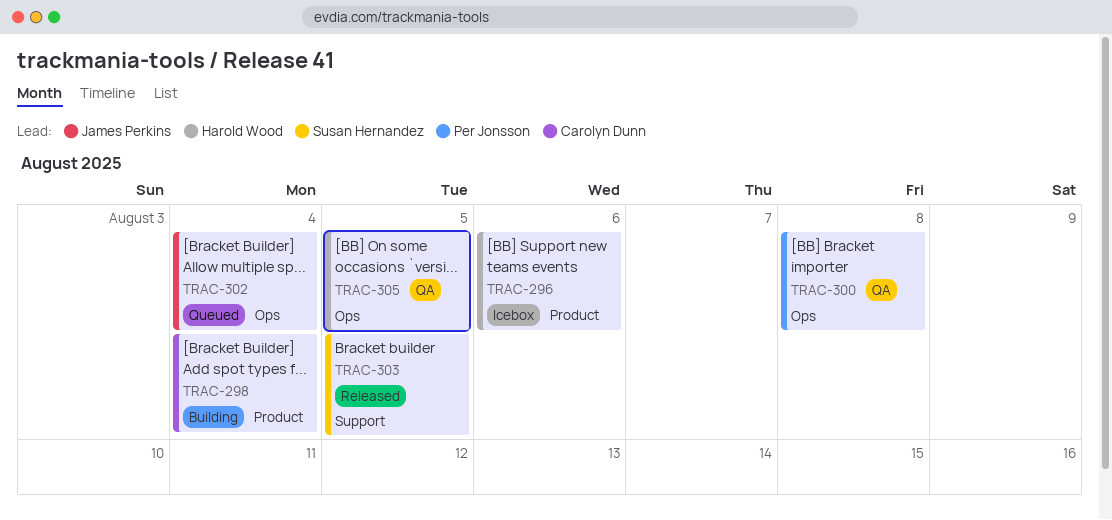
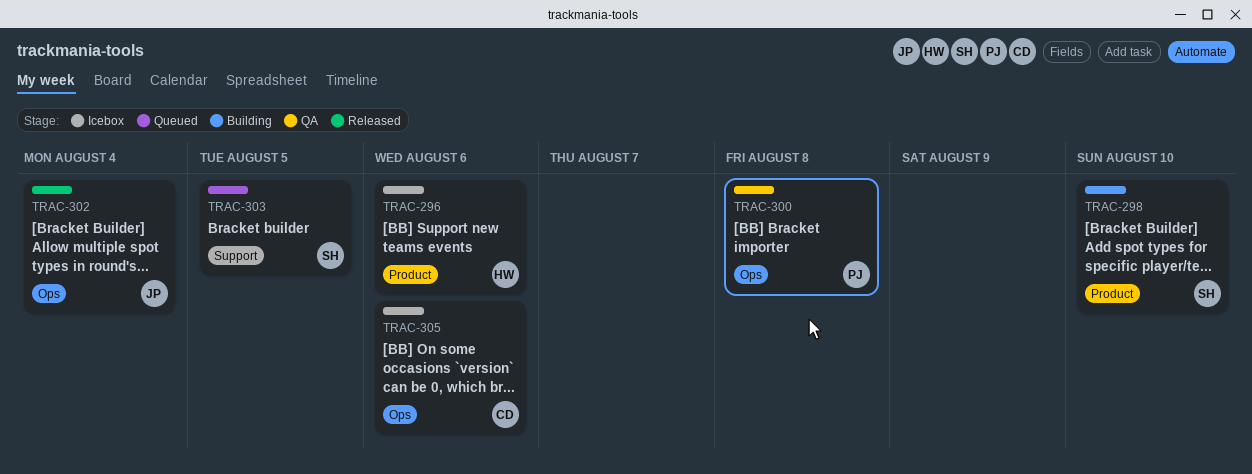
TRAC-298, owner: Carolyn Dunn -> Susan Hernandez
TRAC-298, due: Aug 4 -> Aug 10
TRAC-302, status: Queued -> Released
TRAC-303, status: Released -> Queued
TRAC-305, status: QA -> Icebox
TRAC-305, owner: Harold Wood -> Carolyn Dunn
TRAC-305, due: Aug 5 -> Aug 6

